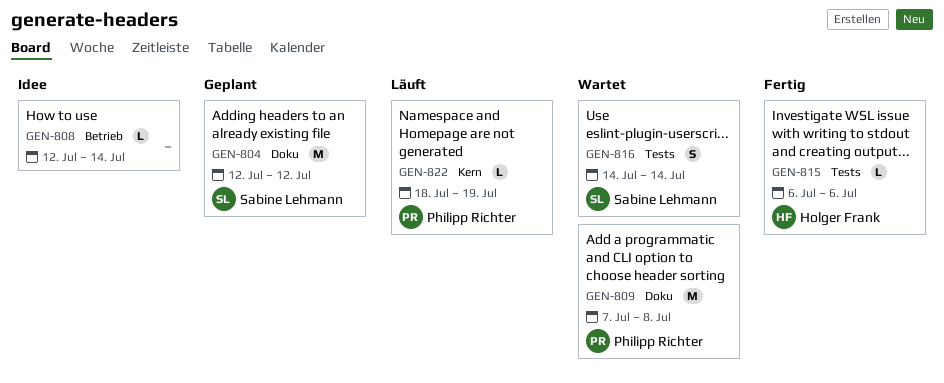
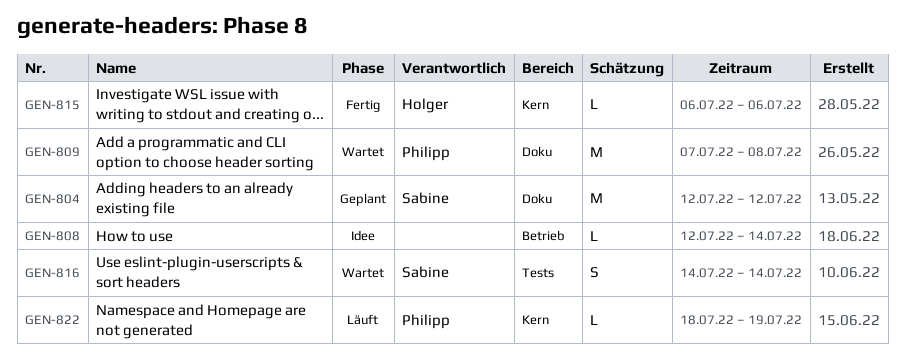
GEN-815, label: Tests -> Kern

